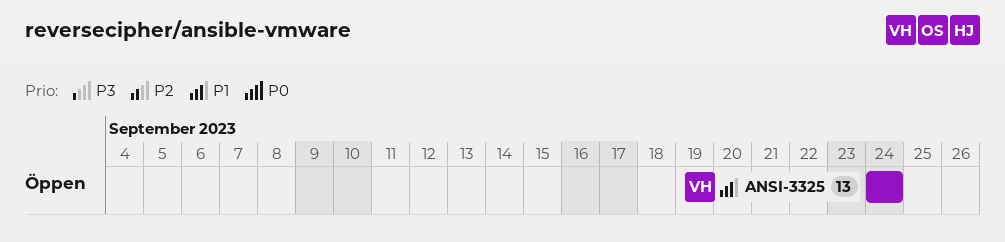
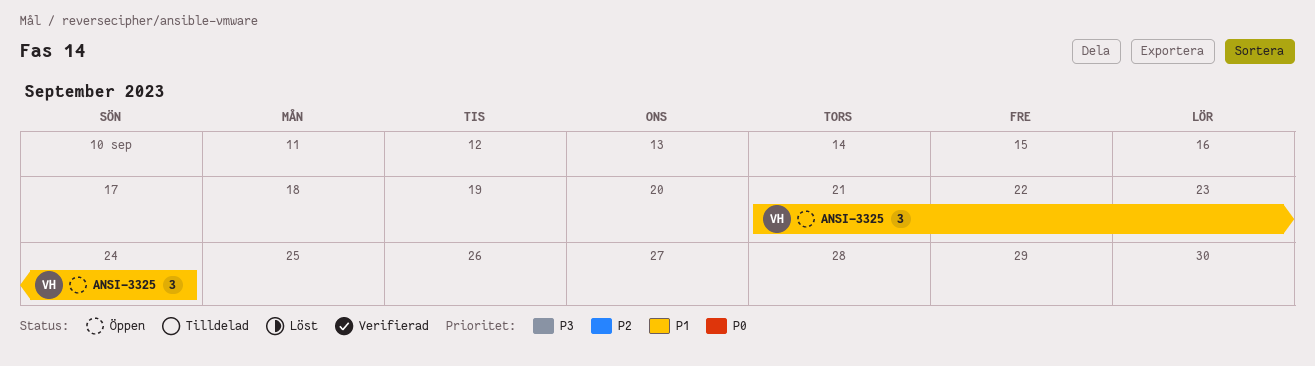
ANSI-3325, estimate: 13 -> 3
ANSI-3325, start: Sep 24 -> Sep 21

